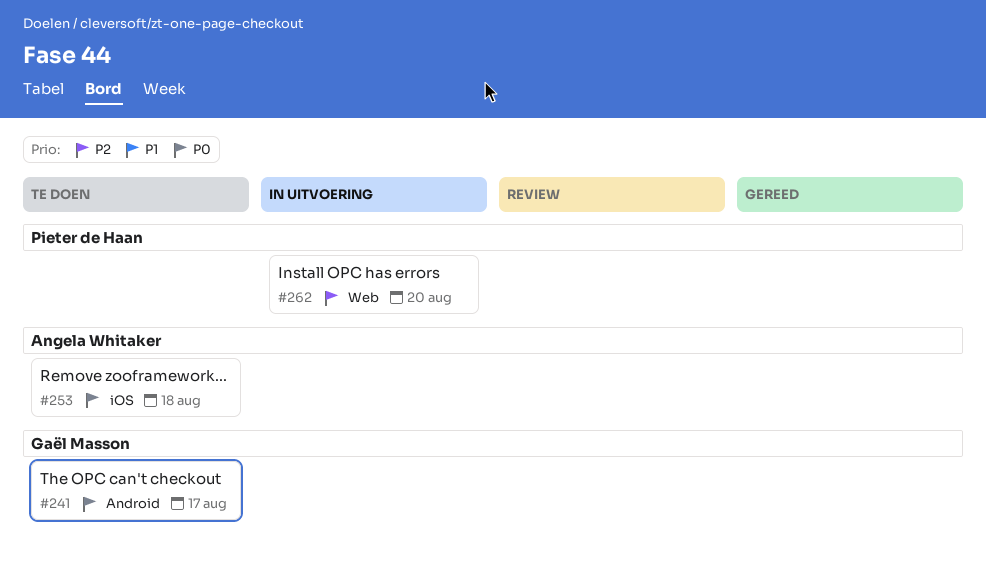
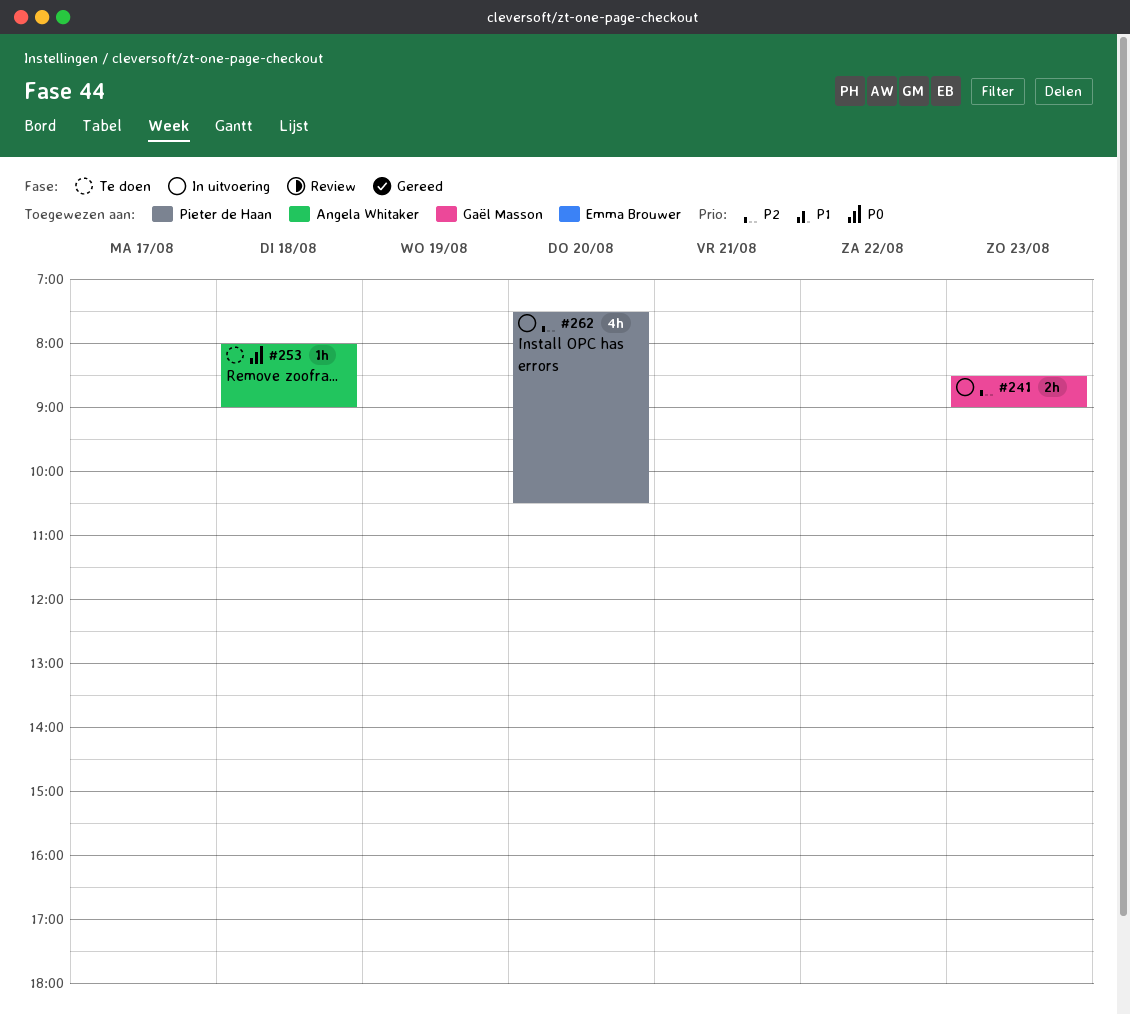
#241, status: Te doen -> In uitvoering
#241, priority: P0 -> P2
#241, day: Aug 17 -> Aug 23

